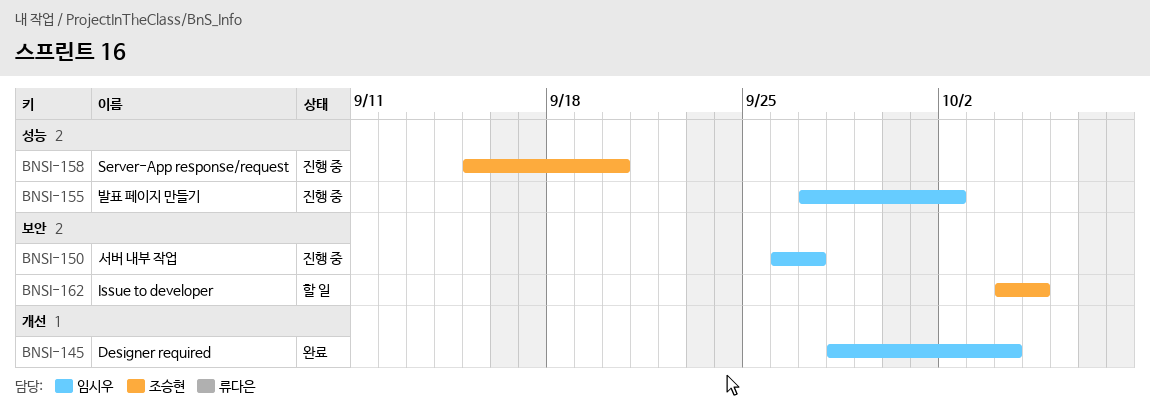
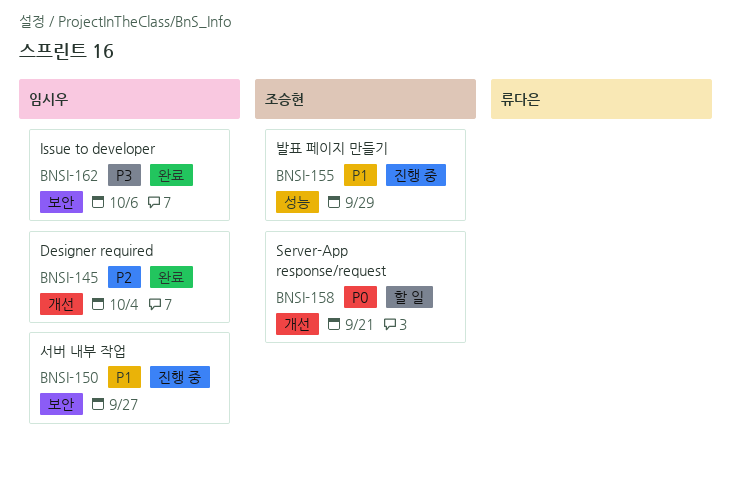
BNSI-155, owner: 임시우 -> 조승현
BNSI-155, due: Oct 2 -> Sep 29
BNSI-158, status: 진행 중 -> 할 일
BNSI-158, label: 성능 -> 개선
BNSI-158, due: Sep 20 -> Sep 21
BNSI-162, status: 할 일 -> 완료
BNSI-162, owner: 조승현 -> 임시우
BNSI-162, due: Oct 5 -> Oct 6

